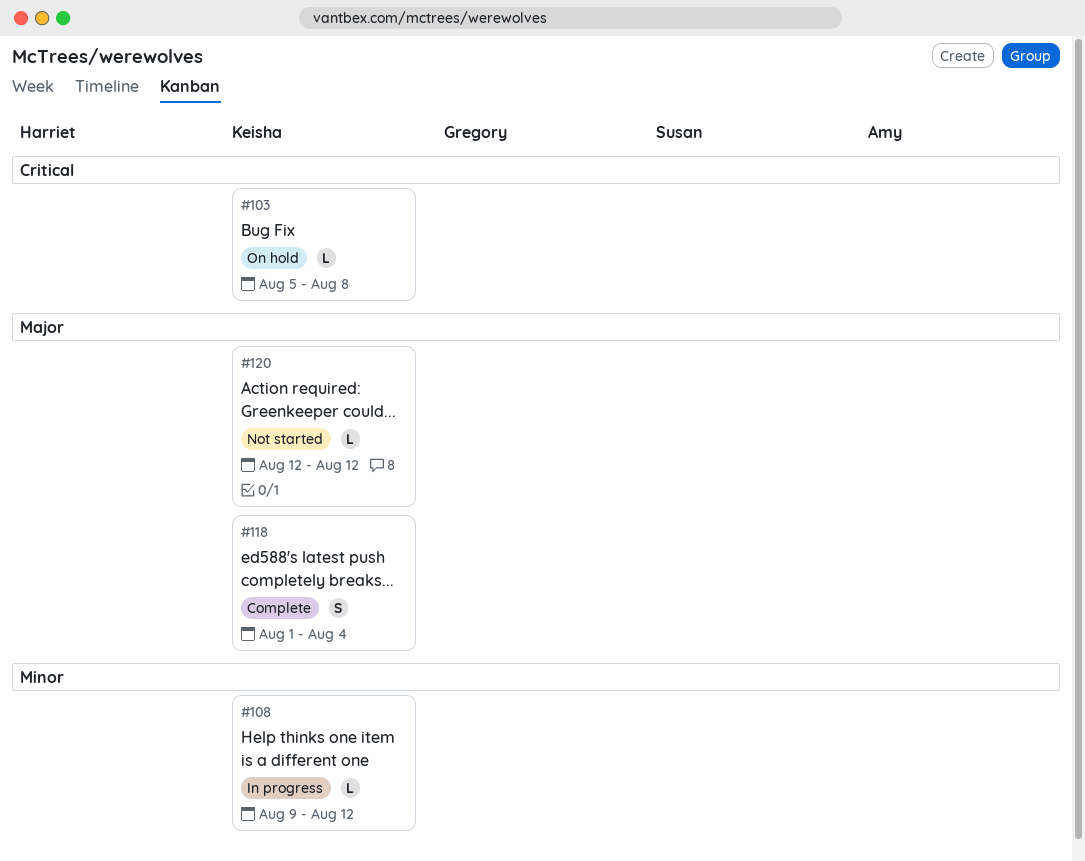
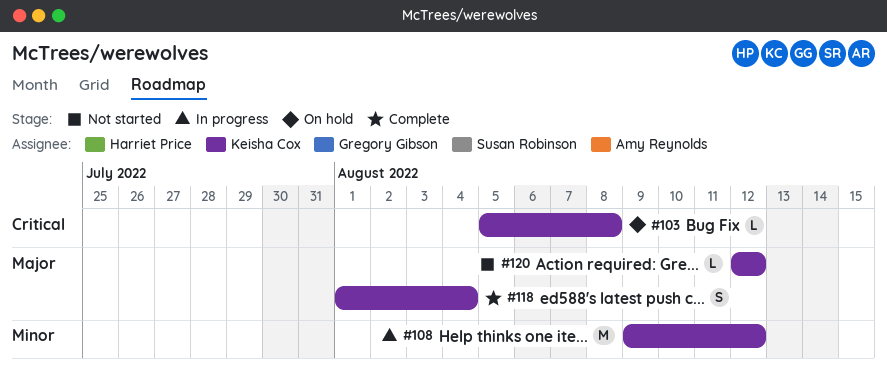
#108, estimate: L -> M

